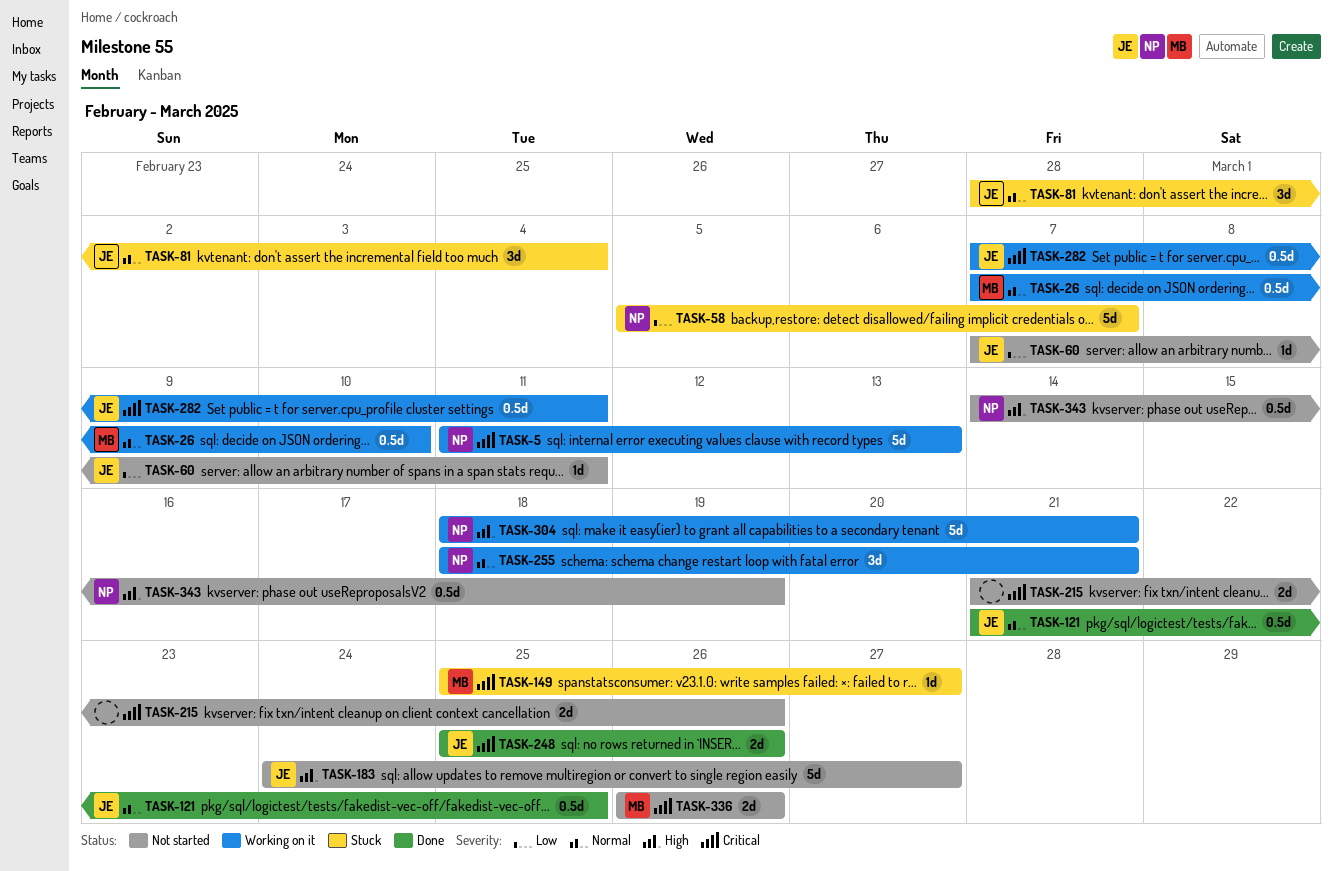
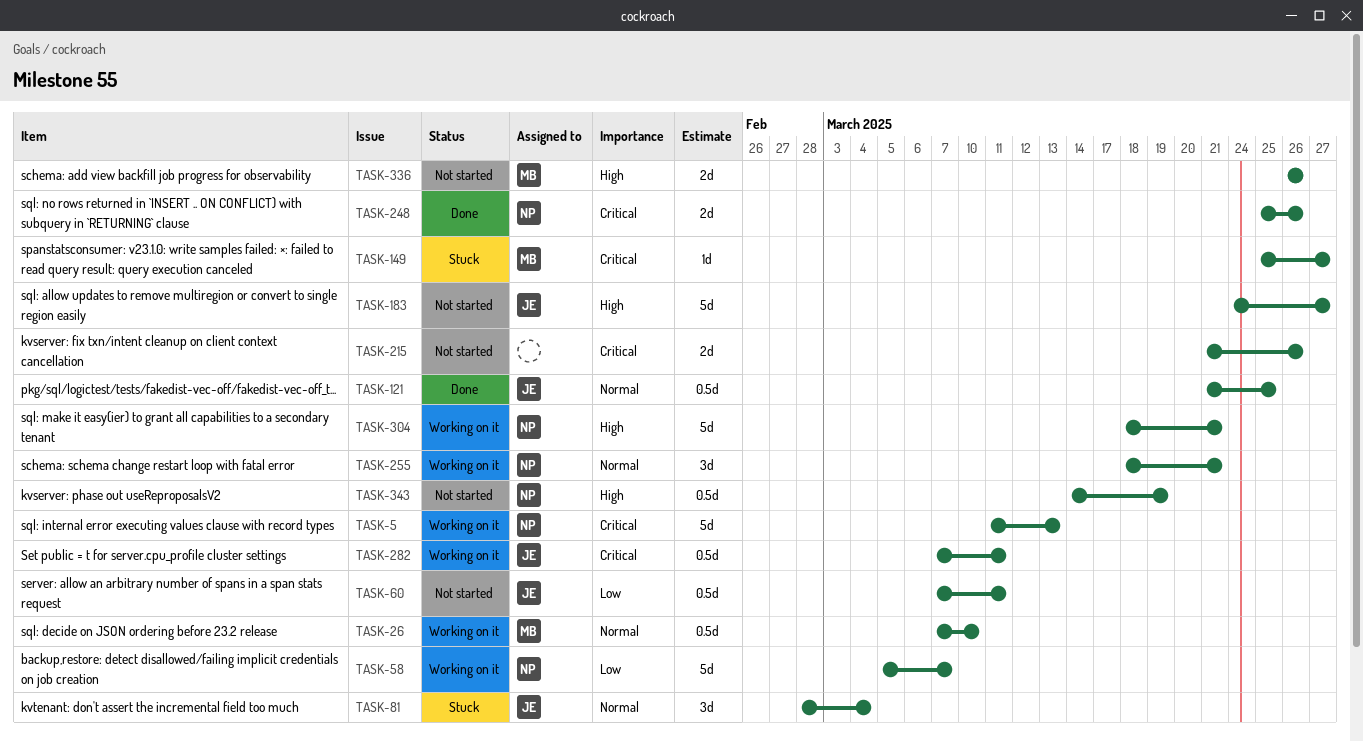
TASK-58, status: Stuck -> Working on it
TASK-60, estimate: 1d -> 0.5d
TASK-248, owner: JE -> NP
TASK-336, priority: Critical -> High

